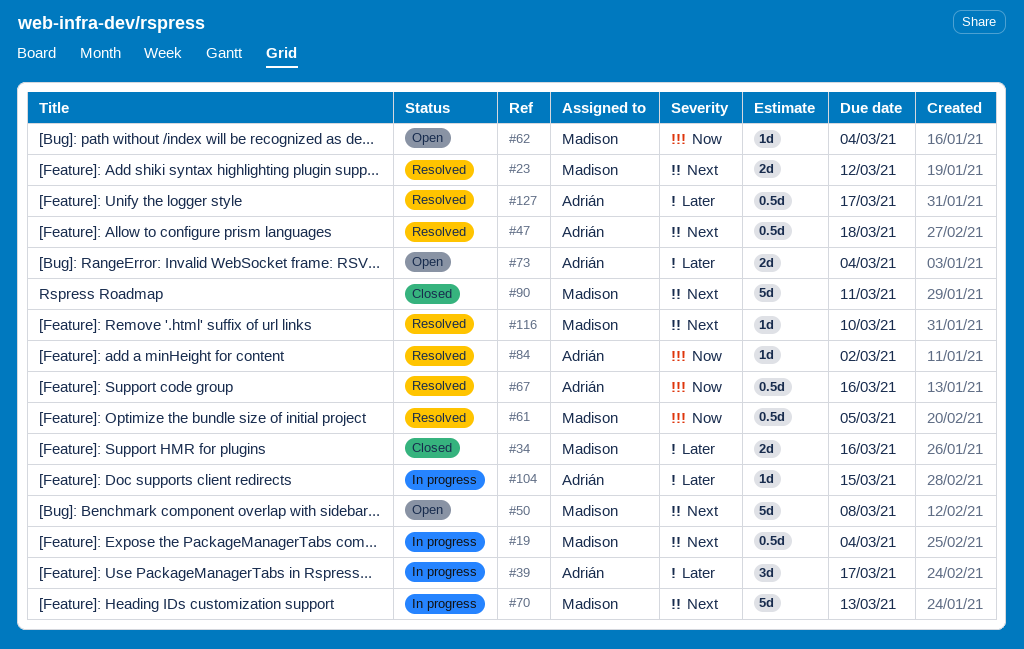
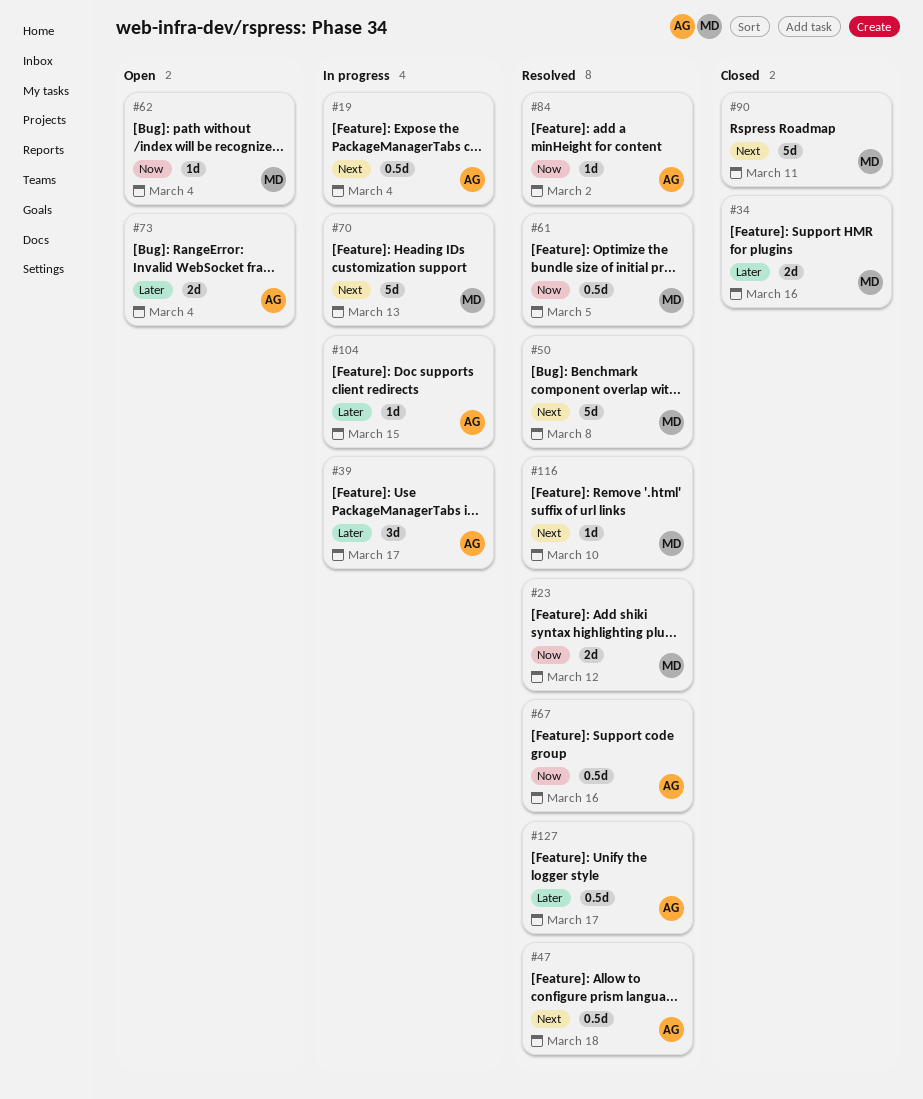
#19, owner: Madison -> Adrián
#23, priority: Next -> Now
#50, status: Open -> Resolved

